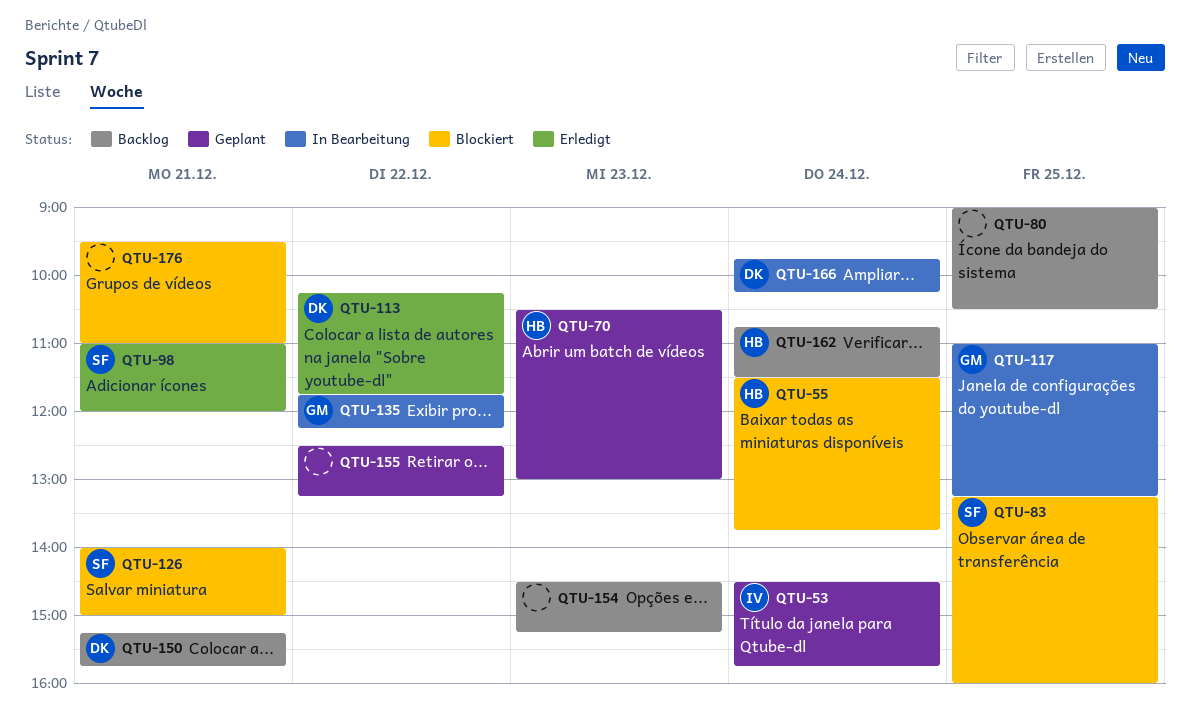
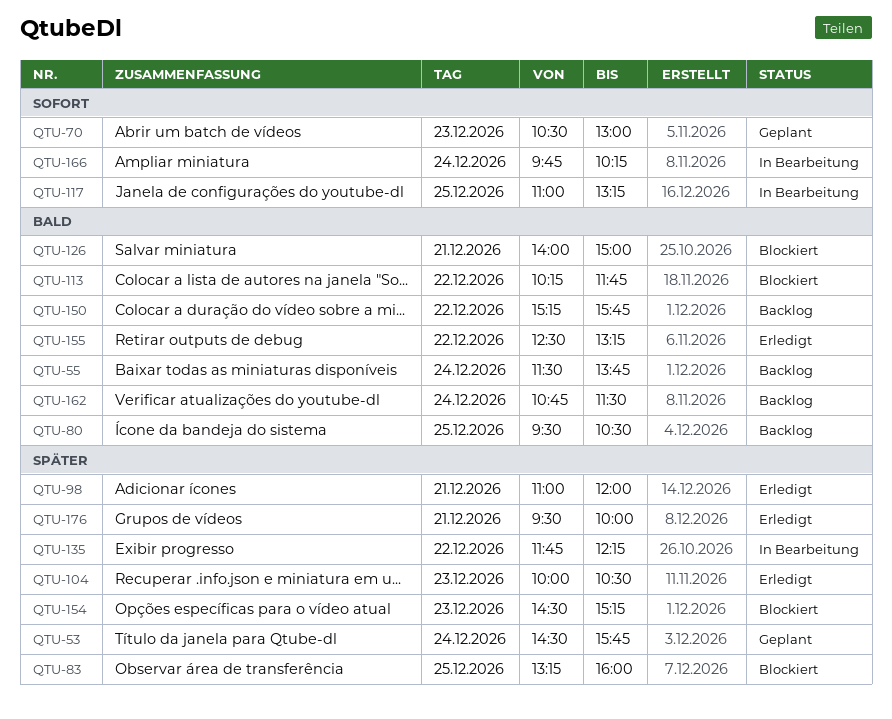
QTU-55, status: Blockiert -> Backlog
QTU-80, begins: 09:00 -> 09:30
QTU-104: none -> present
QTU-113, status: Erledigt -> Blockiert
QTU-150, day: Dec 21 -> Dec 22
QTU-154, status: Backlog -> Blockiert
QTU-155, status: Geplant -> Erledigt
QTU-176, status: Blockiert -> Erledigt
QTU-176, ends: 11:00 -> 10:00

